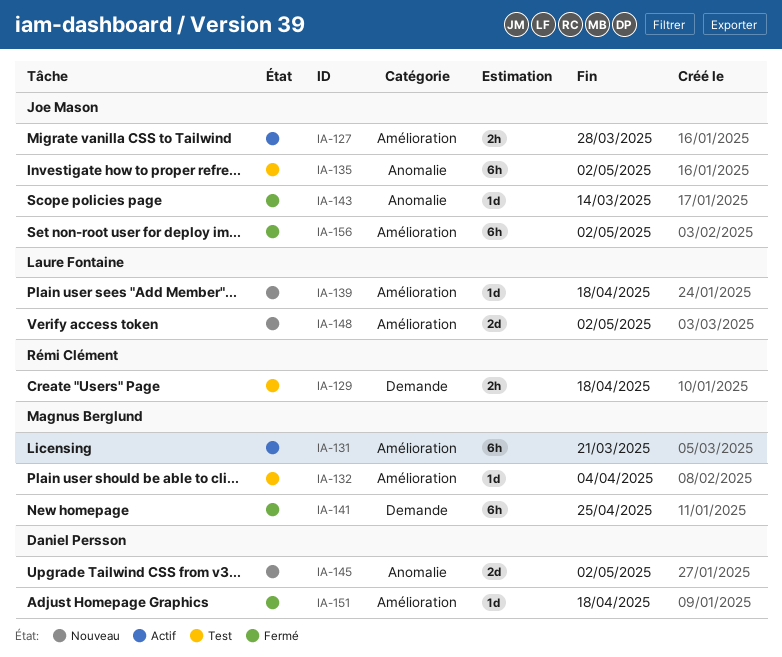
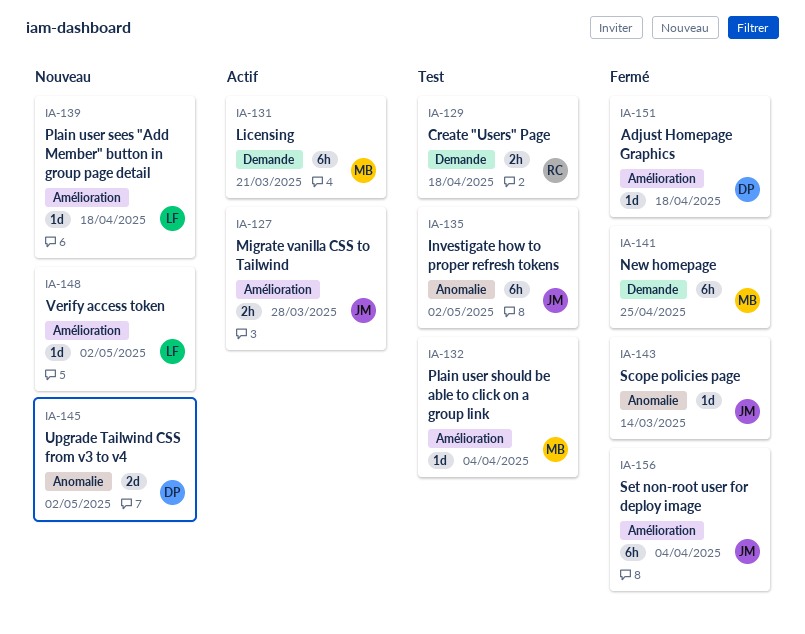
IA-131, label: Amélioration -> Demande
IA-148, estimate: 2d -> 1d
IA-156, due: May 2 -> Apr 4

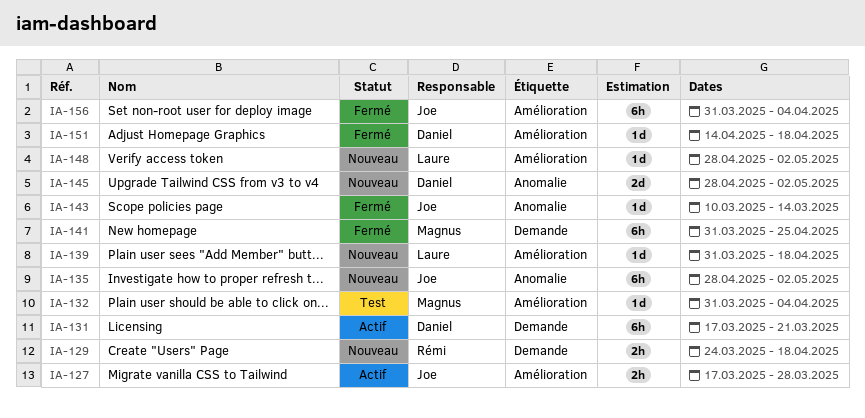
IA-129, status: Test -> Nouveau
IA-131, owner: Magnus -> Daniel
IA-135, status: Test -> Nouveau

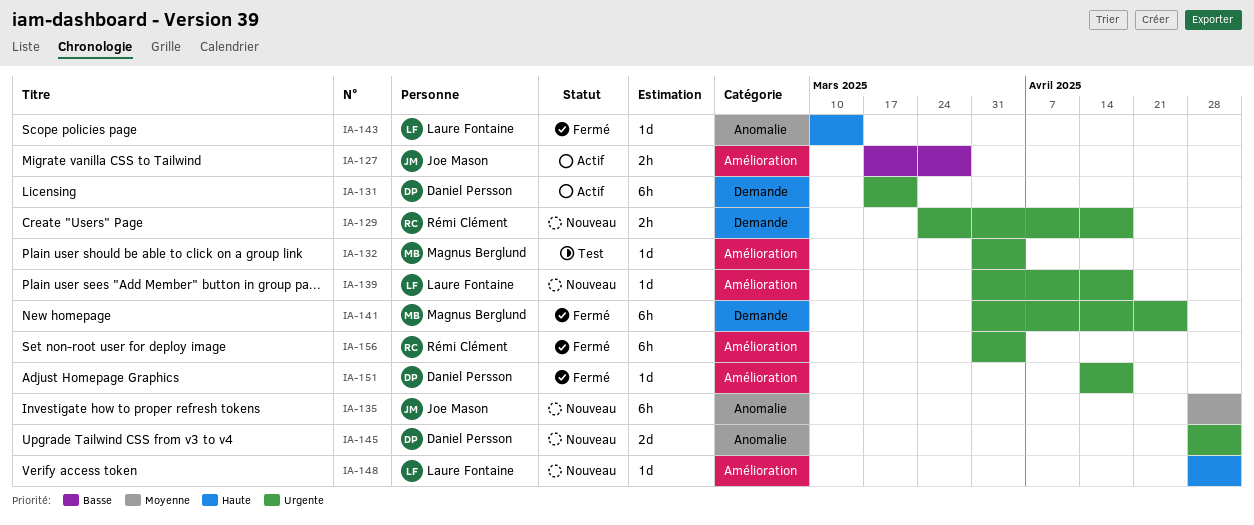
IA-143, owner: Joe Mason -> Laure Fontaine
IA-156, owner: Joe Mason -> Rémi Clément

